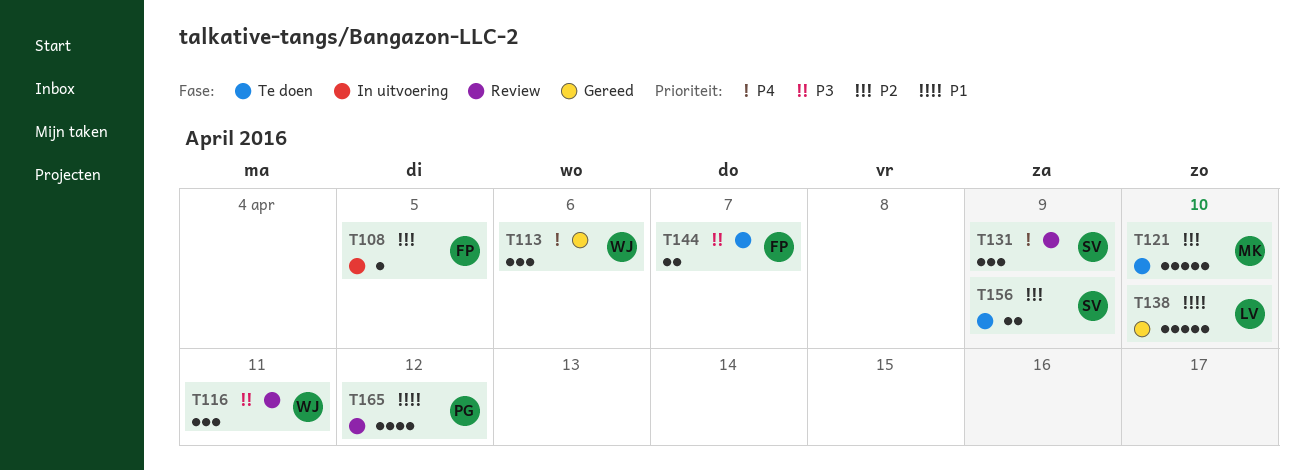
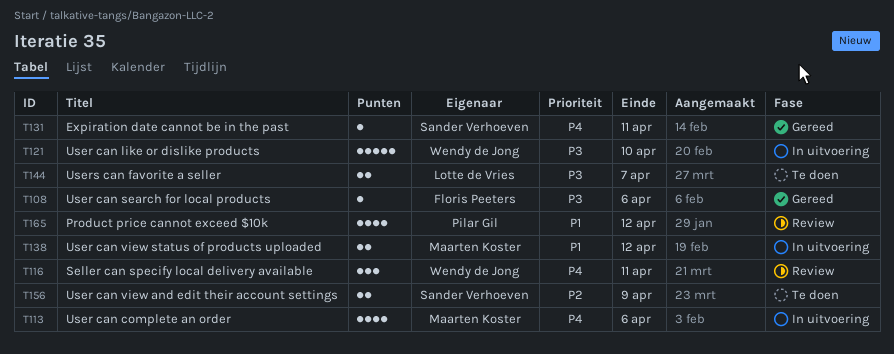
T108, status: In uitvoering -> Gereed
T108, priority: P2 -> P3
T108, due: Apr 5 -> Apr 6
T113, status: Gereed -> In uitvoering
T113, owner: Wendy de Jong -> Maarten Koster
T113, estimate: 3 -> 4
T116, priority: P3 -> P4
T121, status: Te doen -> In uitvoering
T121, owner: Maarten Koster -> Wendy de Jong
T121, priority: P2 -> P3
T131, status: Review -> Gereed
T131, estimate: 3 -> 1
T131, due: Apr 9 -> Apr 11
T138, status: Gereed -> In uitvoering
T138, owner: Lotte de Vries -> Maarten Koster
T138, estimate: 5 -> 2
T138, due: Apr 10 -> Apr 12
T144, owner: Floris Peeters -> Lotte de Vries

